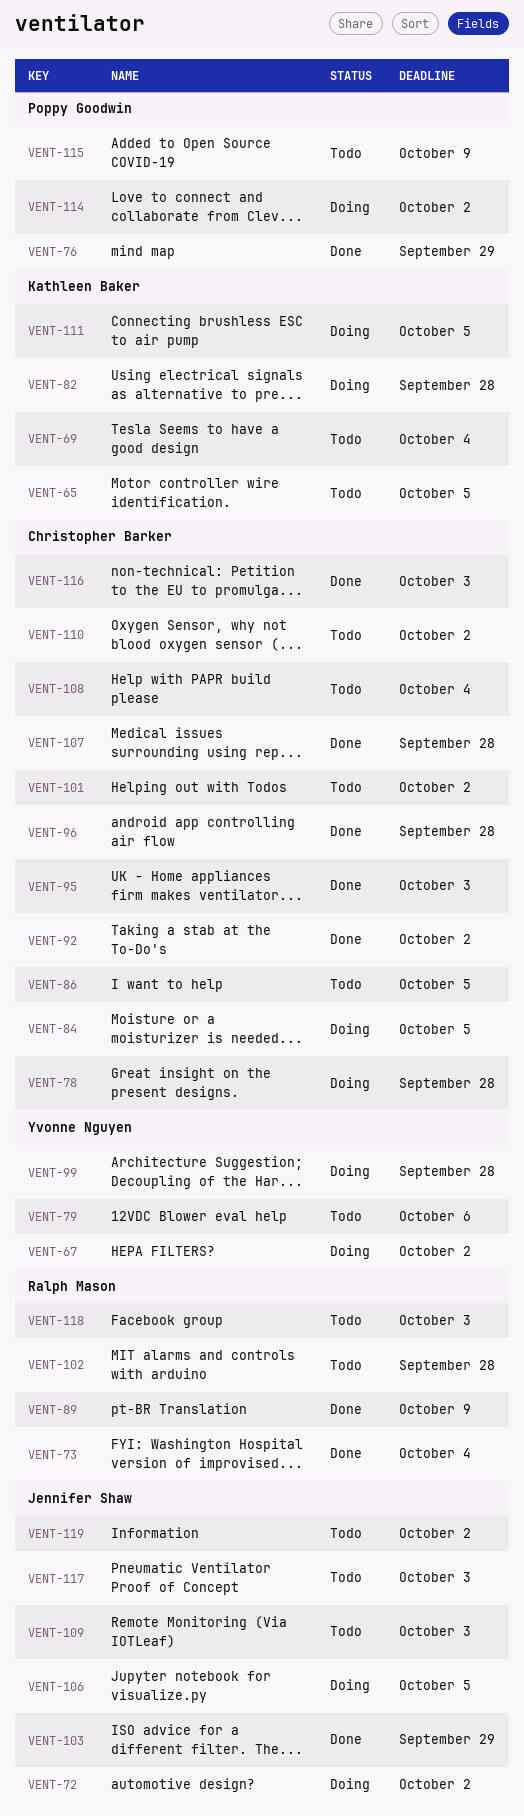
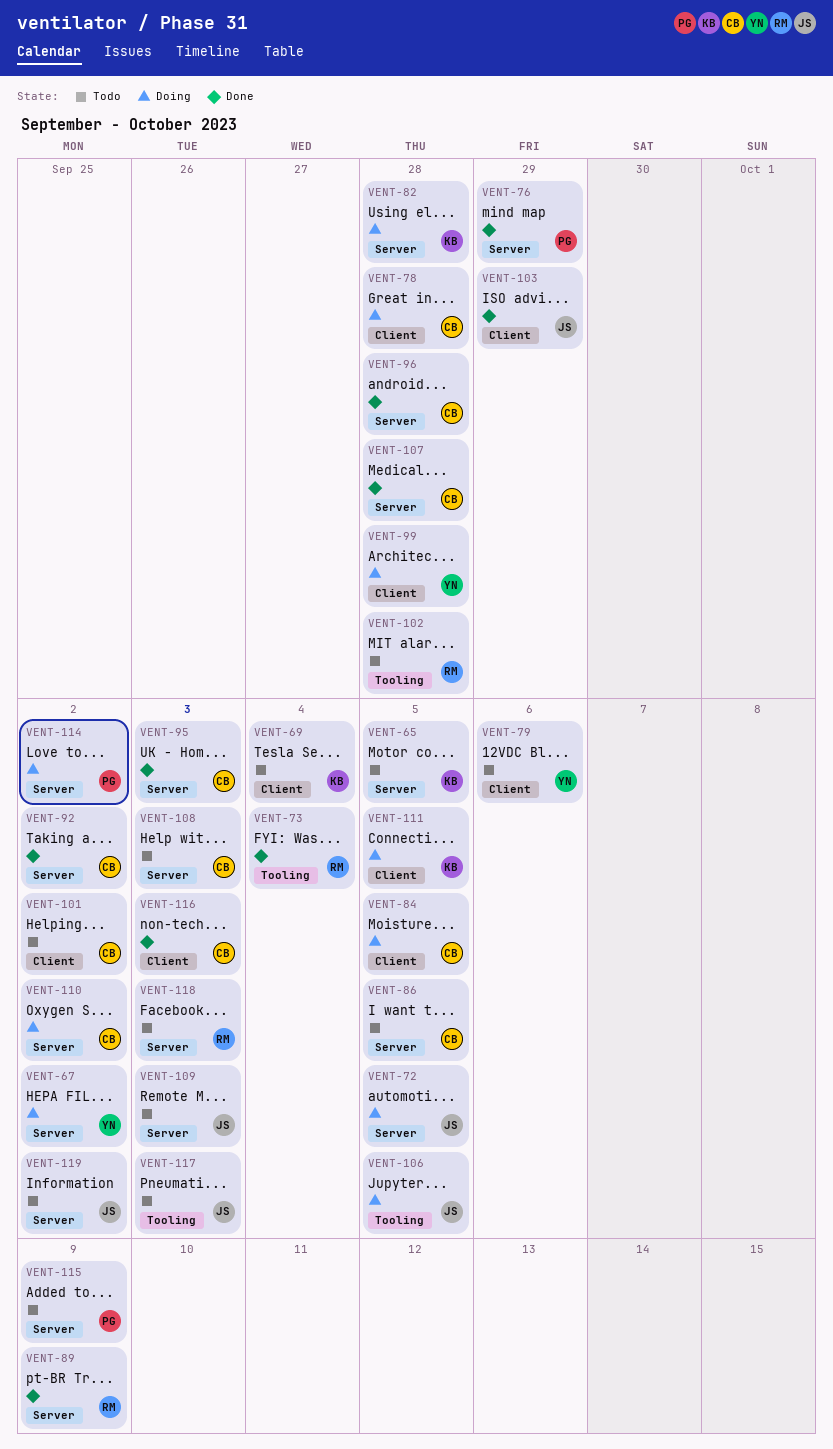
VENT-72, due: Oct 2 -> Oct 5
VENT-108, due: Oct 4 -> Oct 3
VENT-110, status: Todo -> Doing

